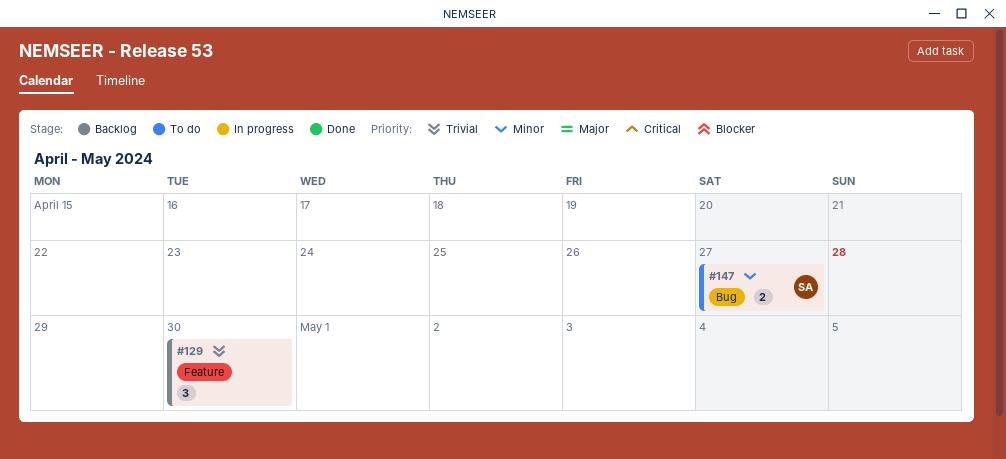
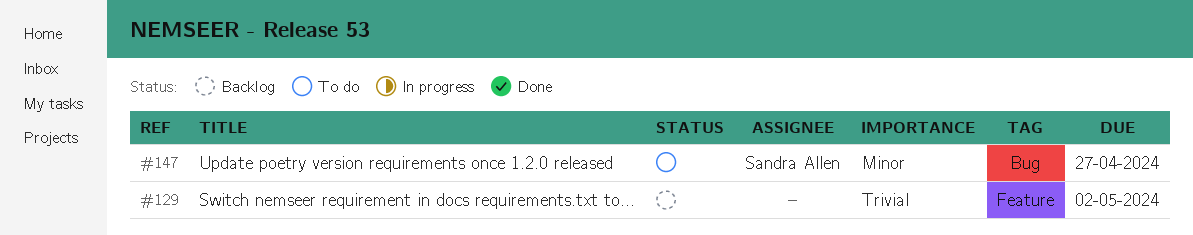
#129, due: Apr 30 -> May 2

